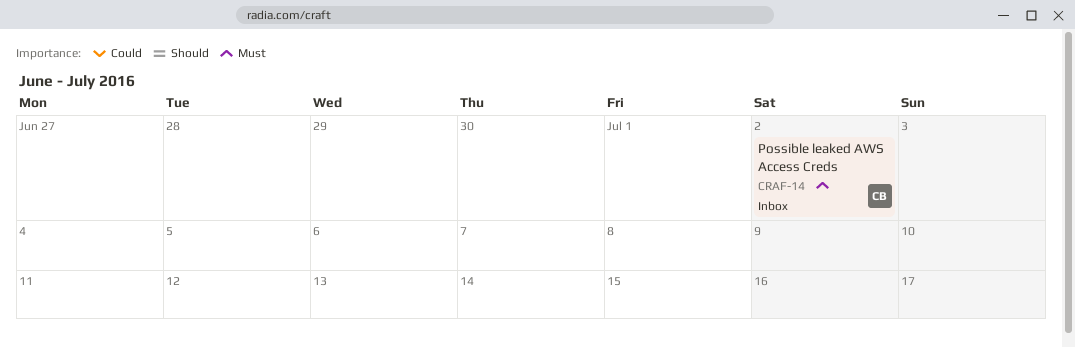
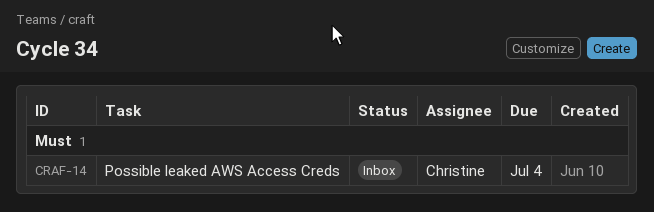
CRAF-14, due: Jul 2 -> Jul 4

